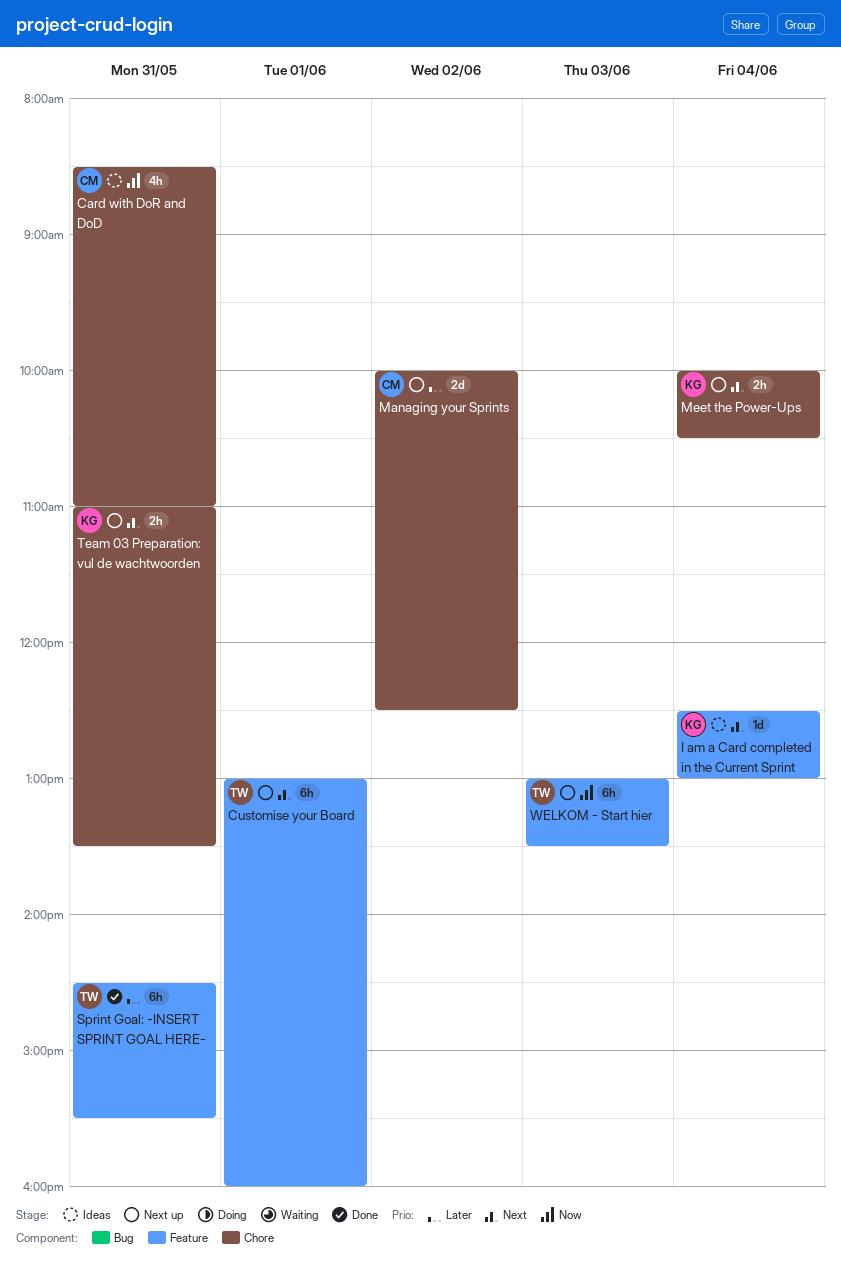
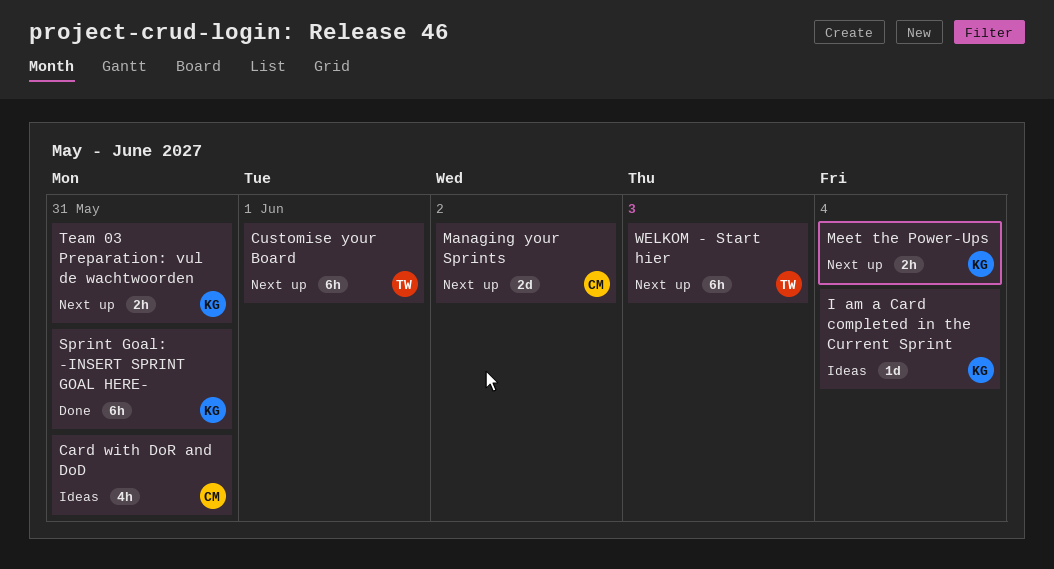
Sprint Goal: -INSERT SPRINT GOAL HERE-, owner: TW -> KG

